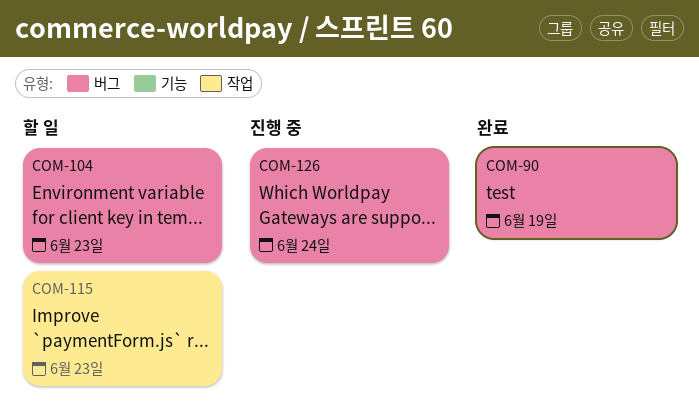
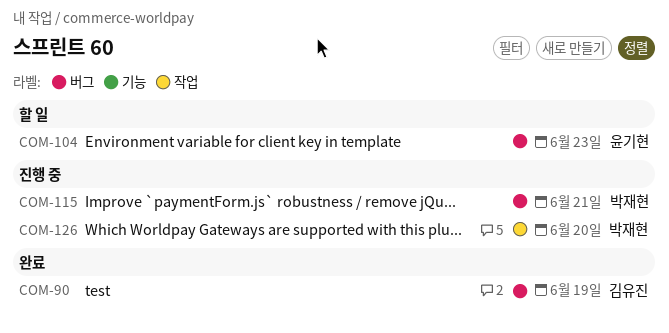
COM-115, status: 할 일 -> 진행 중
COM-115, label: 작업 -> 버그
COM-115, due: Jun 23 -> Jun 21
COM-126, label: 버그 -> 작업
COM-126, due: Jun 24 -> Jun 20

